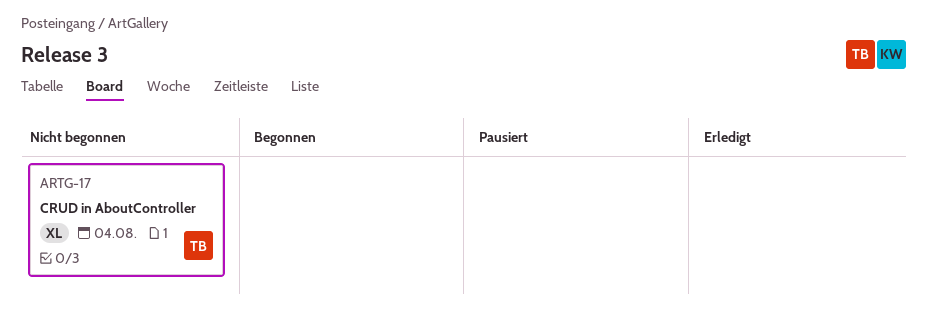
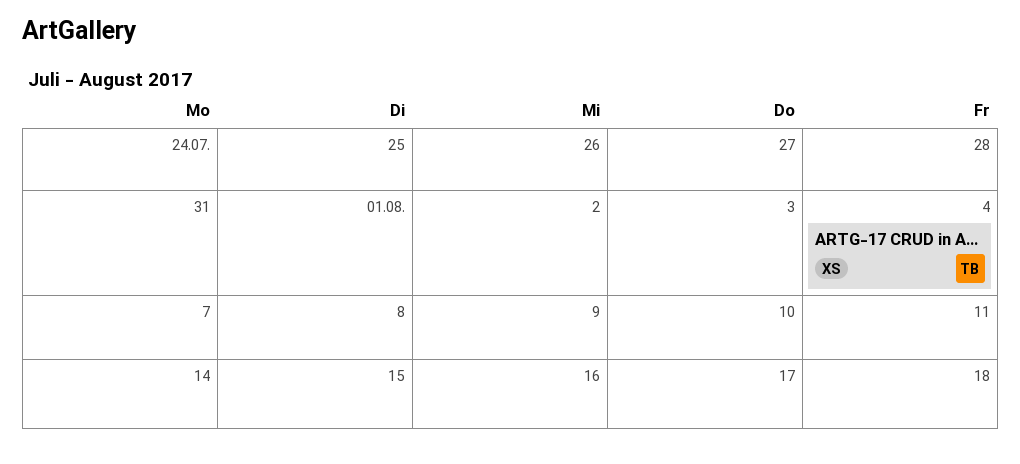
ARTG-17, estimate: XL -> XS

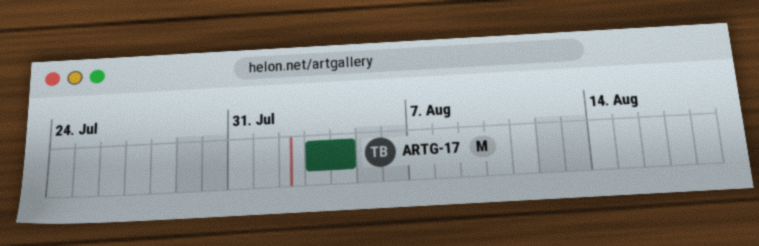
ARTG-17, estimate: XS -> M

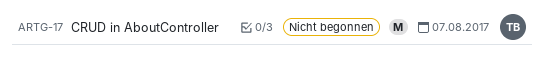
ARTG-17, due: Aug 4 -> Aug 7

